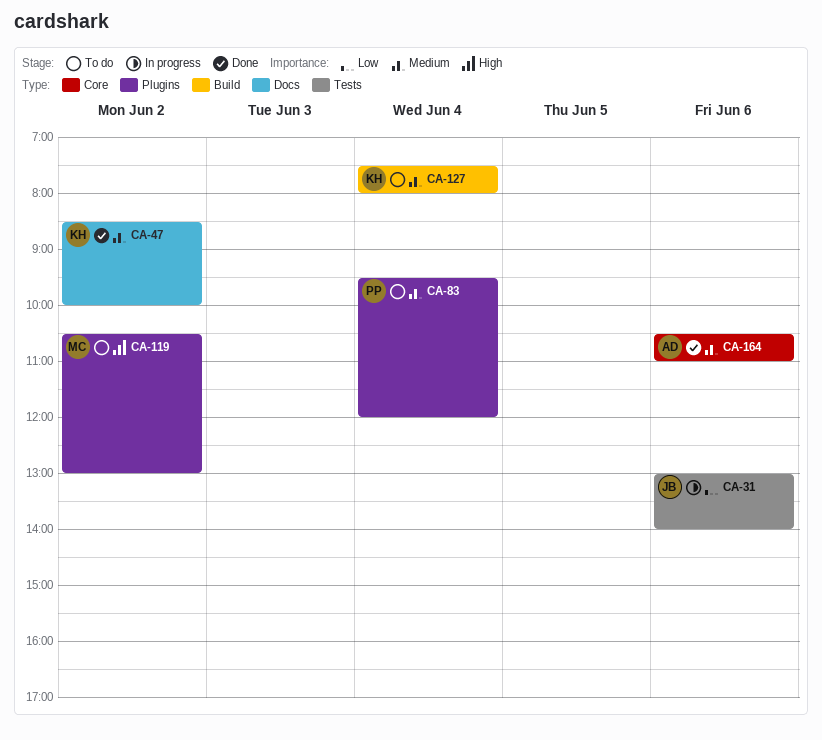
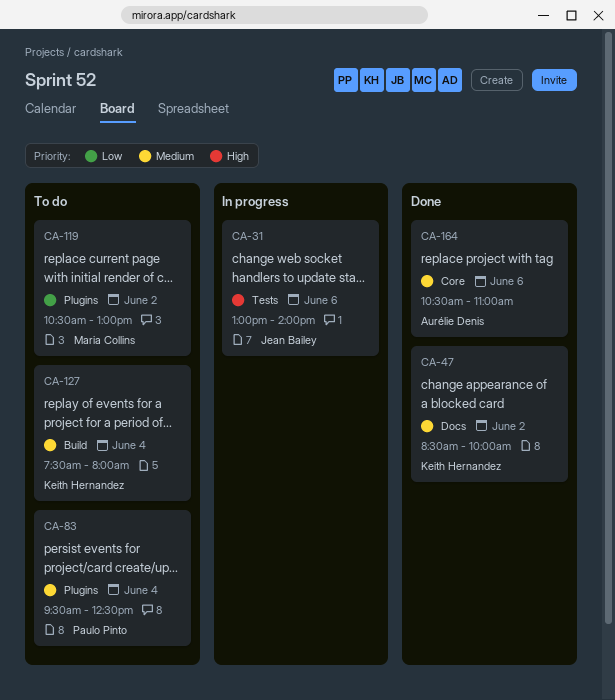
CA-31, priority: Low -> High
CA-83, ends: 12:00 -> 12:30
CA-119, priority: High -> Low

